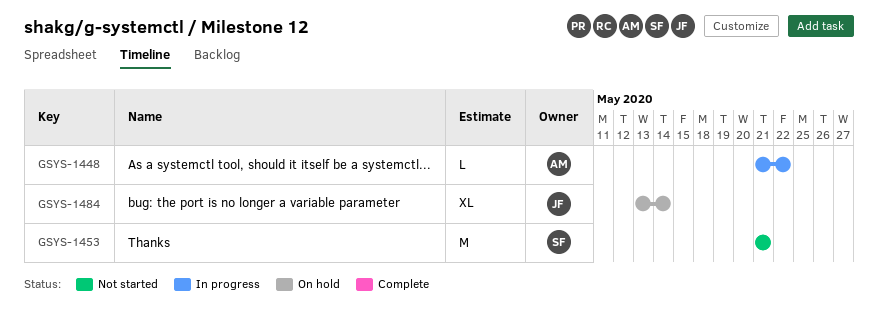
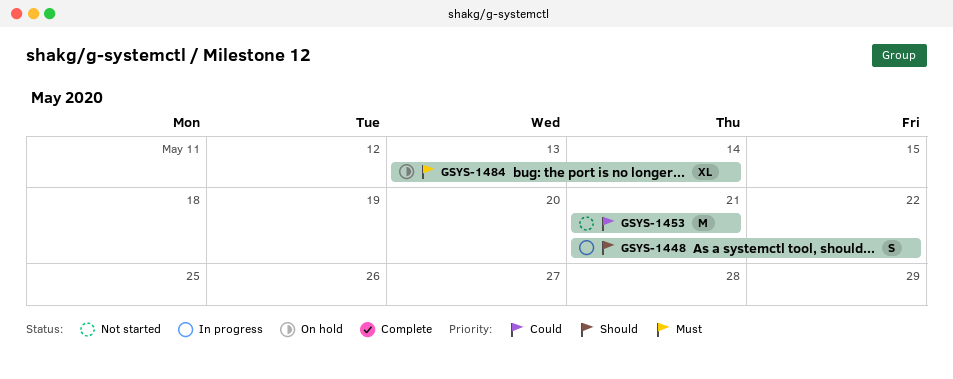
GSYS-1448, estimate: L -> S

